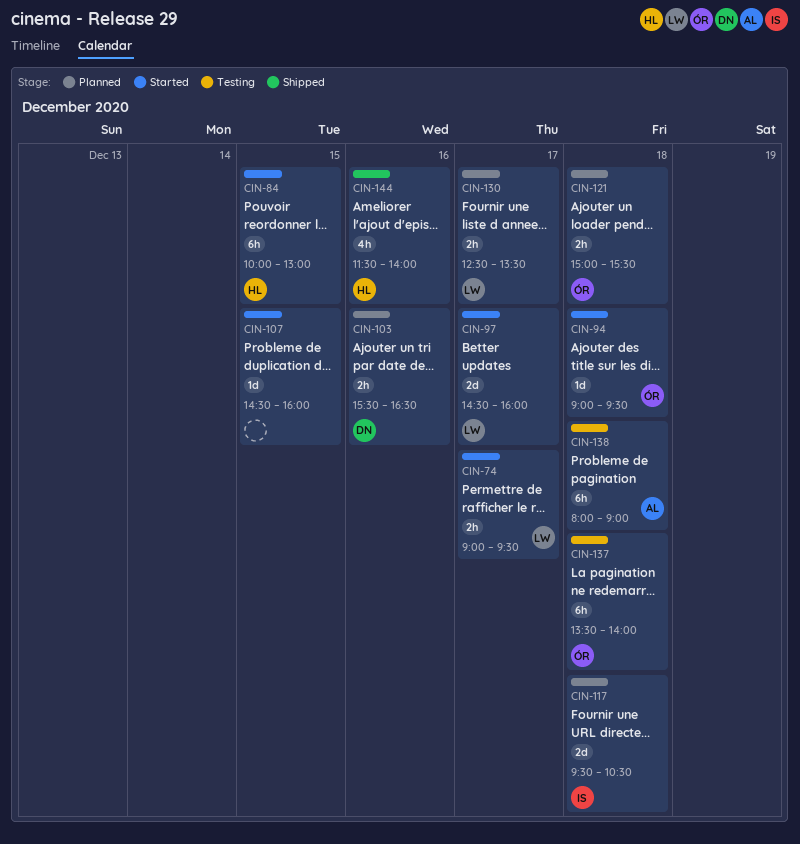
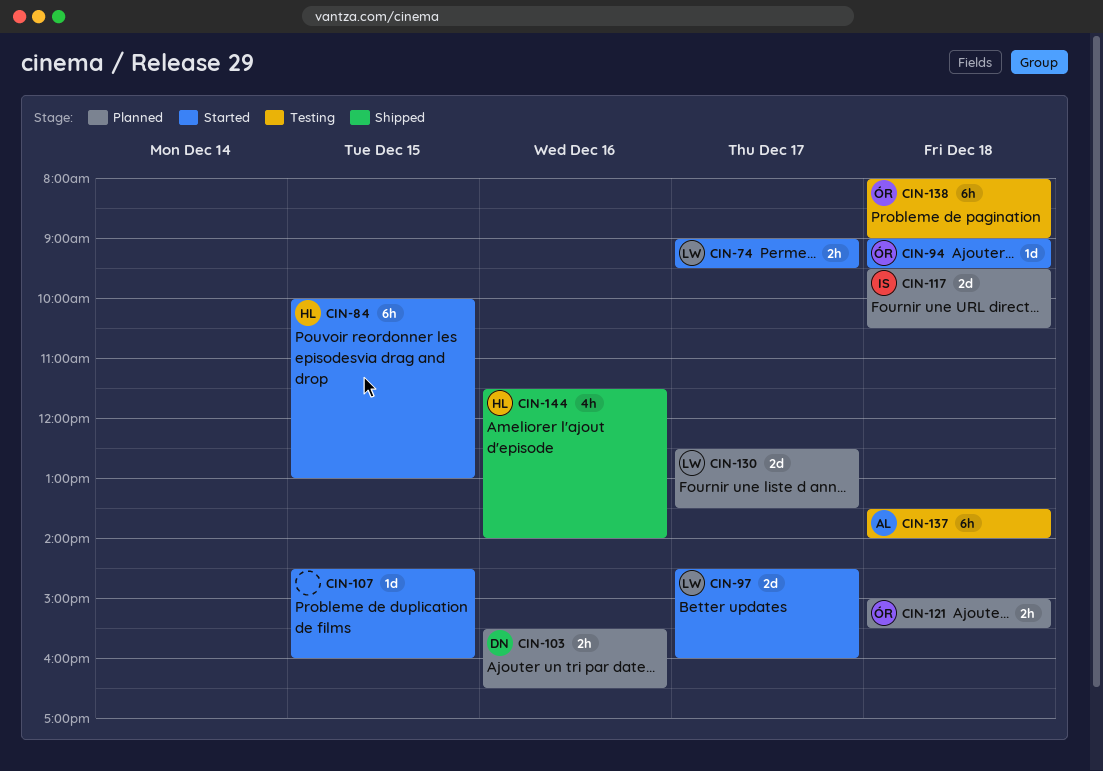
CIN-130, estimate: 2h -> 2d
CIN-137, owner: ÓR -> AL
CIN-138, owner: AL -> ÓR

